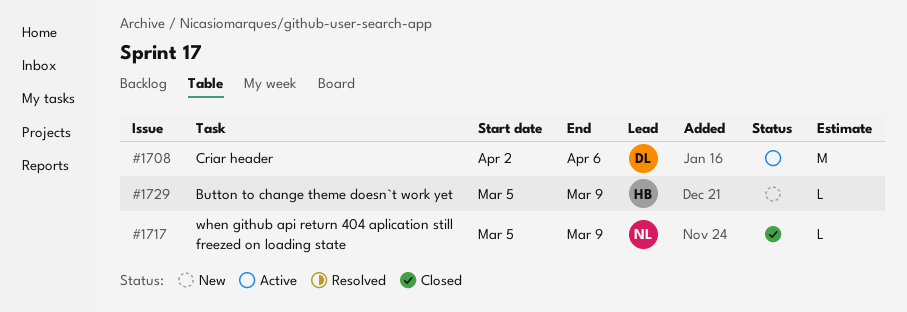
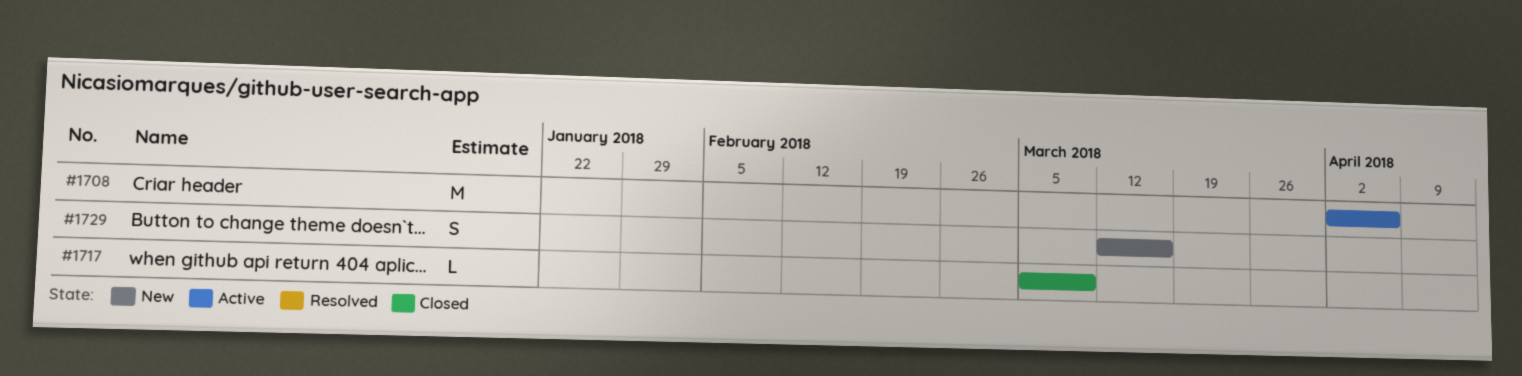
#1729, estimate: L -> S
#1729, start: Mar 5 -> Mar 12
#1729, due: Mar 9 -> Mar 16

